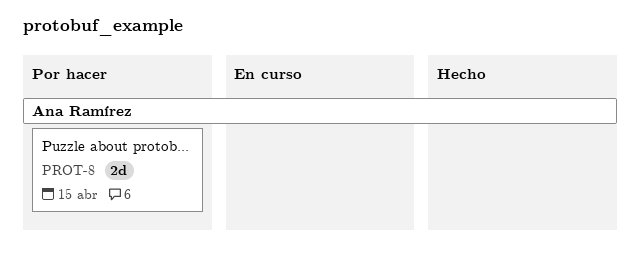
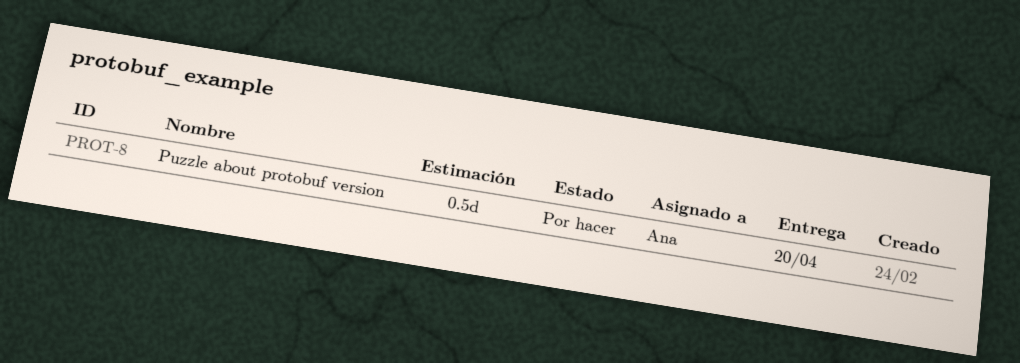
PROT-8, estimate: 2d -> 0.5d
PROT-8, due: Apr 15 -> Apr 20

